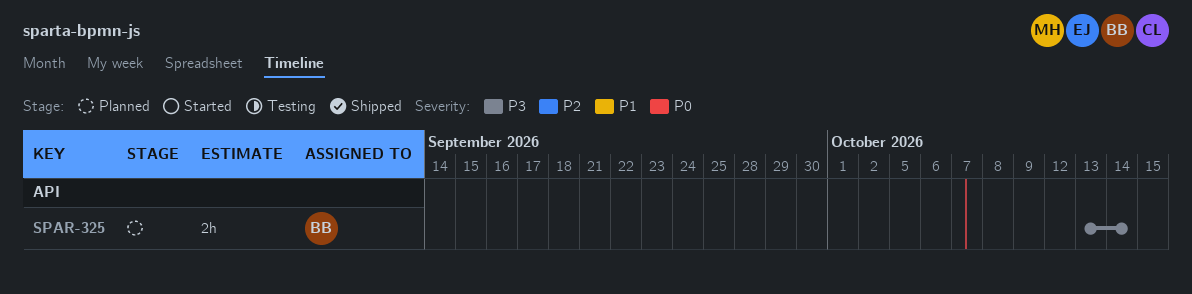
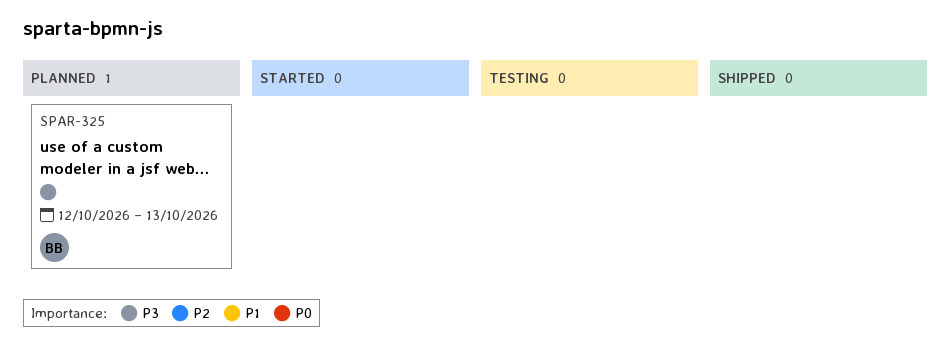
SPAR-325, start: Oct 13 -> Oct 12
SPAR-325, due: Oct 14 -> Oct 13

